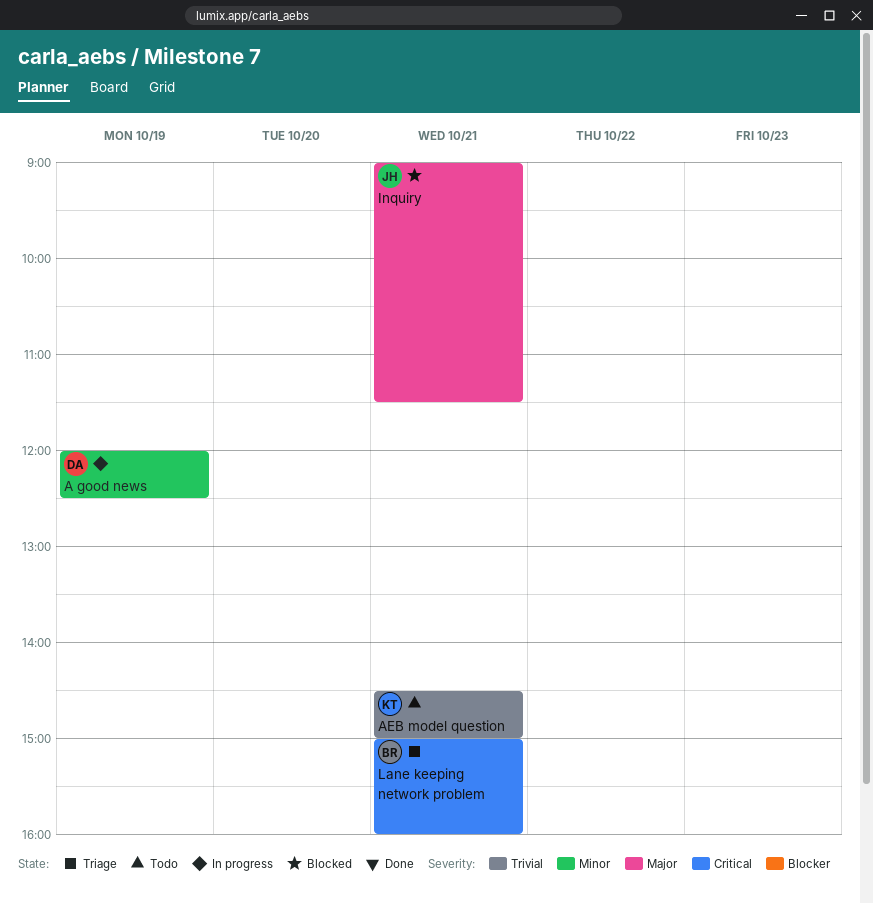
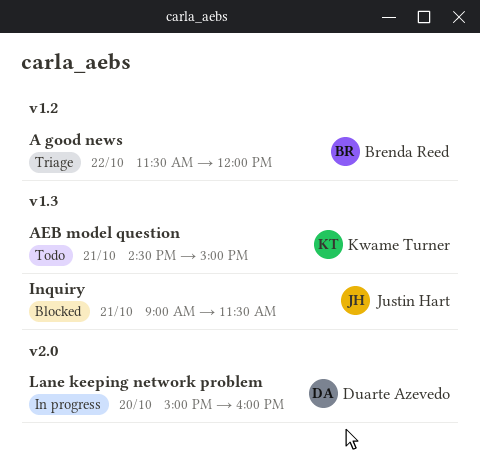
A good news, status: In progress -> Triage
A good news, owner: Duarte Azevedo -> Brenda Reed
A good news, day: Oct 19 -> Oct 22
A good news, begins: 12:00 -> 11:30
A good news, ends: 12:30 -> 12:00
Lane keeping network problem, status: Triage -> In progress
Lane keeping network problem, owner: Brenda Reed -> Duarte Azevedo
Lane keeping network problem, day: Oct 21 -> Oct 20

